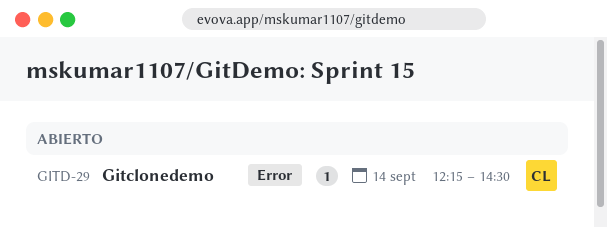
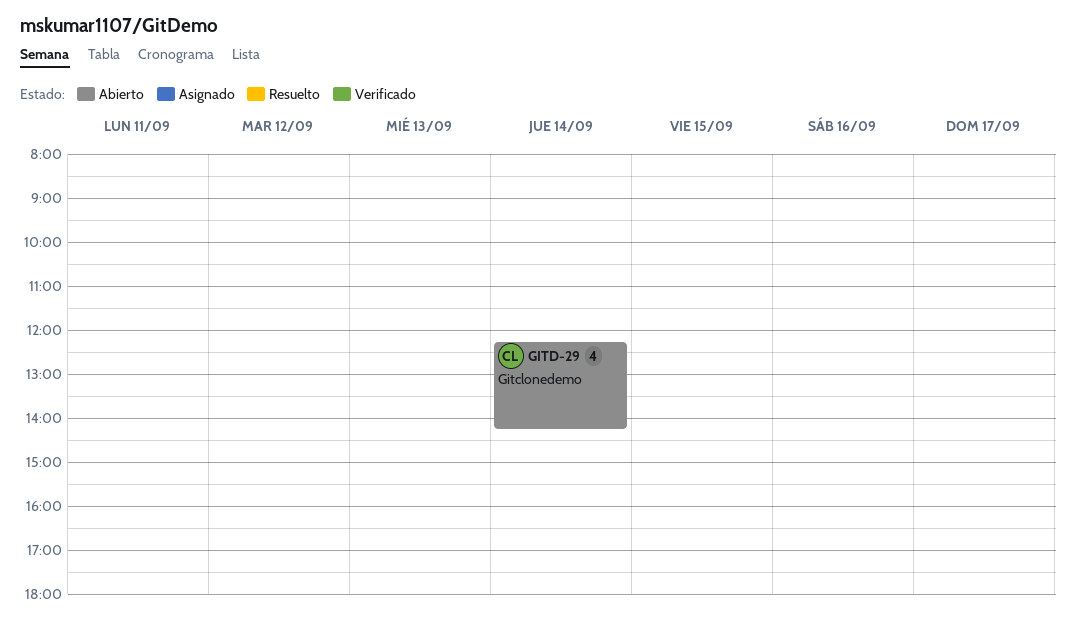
GITD-29, estimate: 1 -> 4
GITD-29, ends: 14:30 -> 14:15

